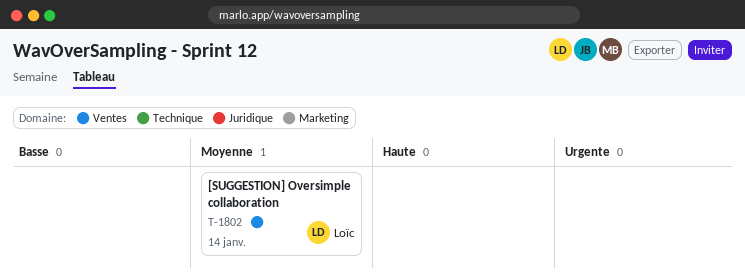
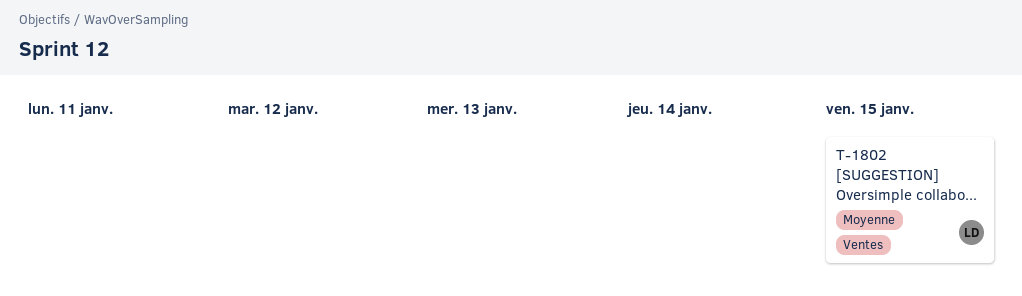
T-1802, due: Jan 14 -> Jan 15

